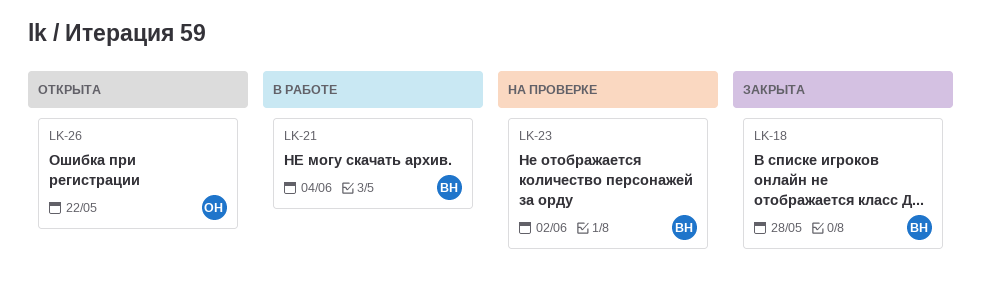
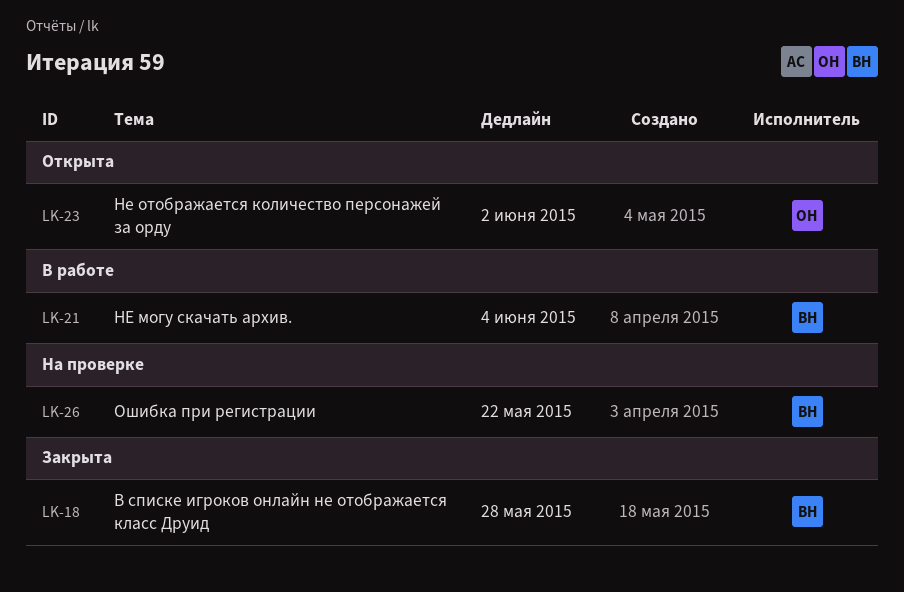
LK-23, status: На проверке -> Открыта
LK-23, owner: ВН -> ОН
LK-26, status: Открыта -> На проверке
LK-26, owner: ОН -> ВН

